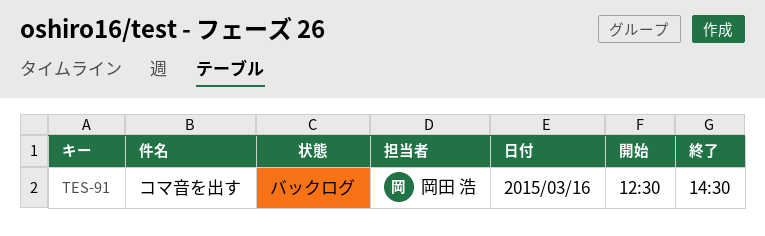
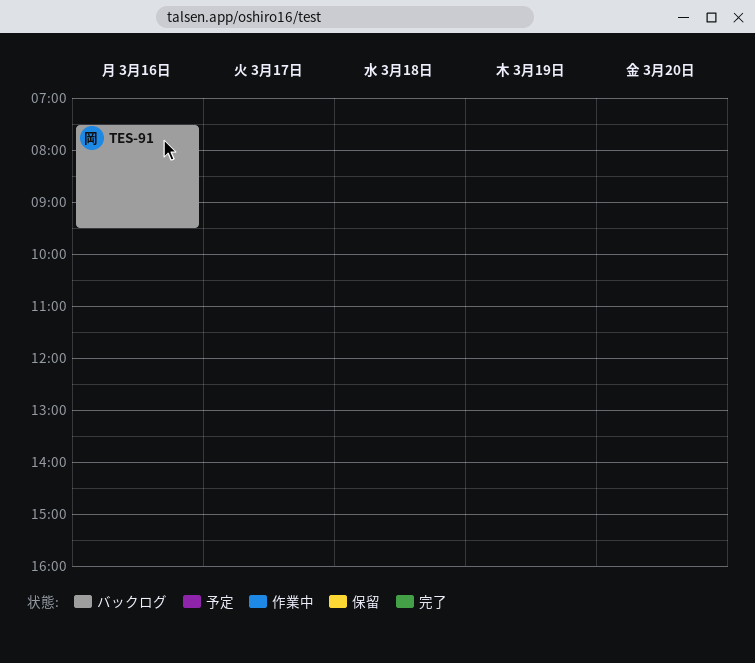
TES-91, begins: 12:30 -> 07:30
TES-91, ends: 14:30 -> 09:30

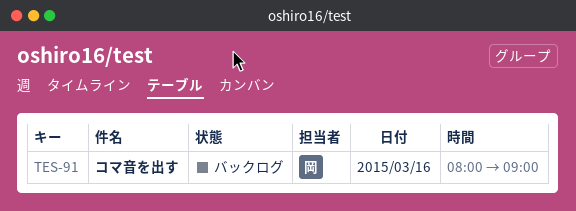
TES-91, begins: 07:30 -> 08:00
TES-91, ends: 09:30 -> 09:00

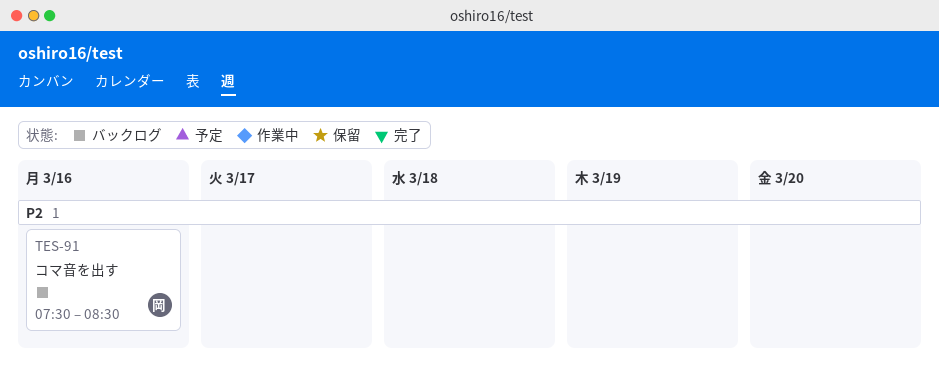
TES-91, begins: 08:00 -> 07:30
TES-91, ends: 09:00 -> 08:30

